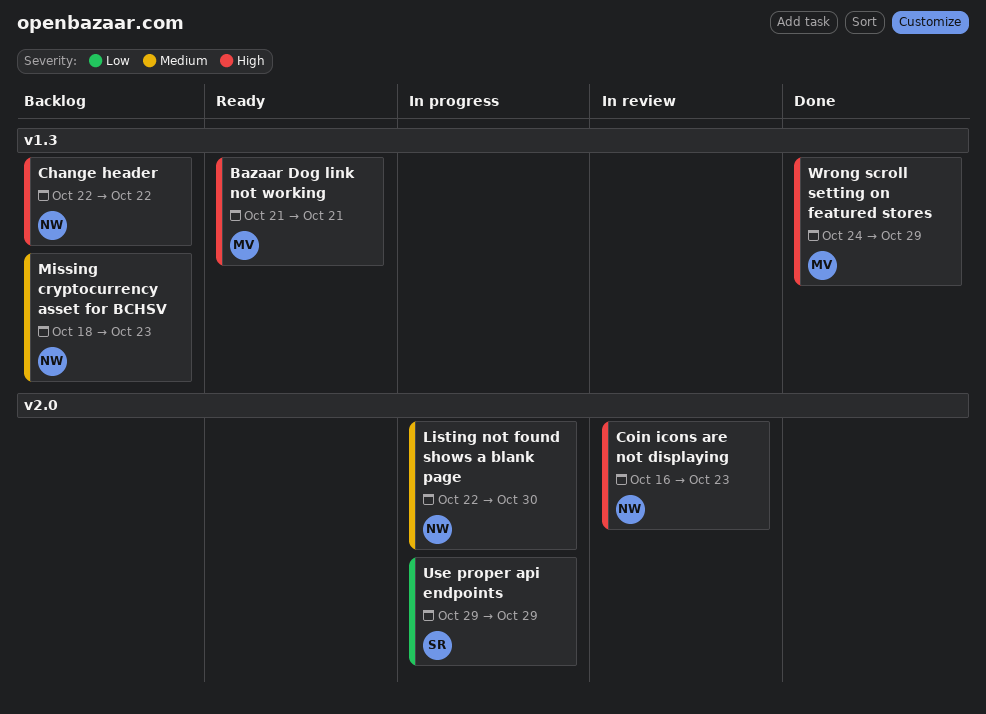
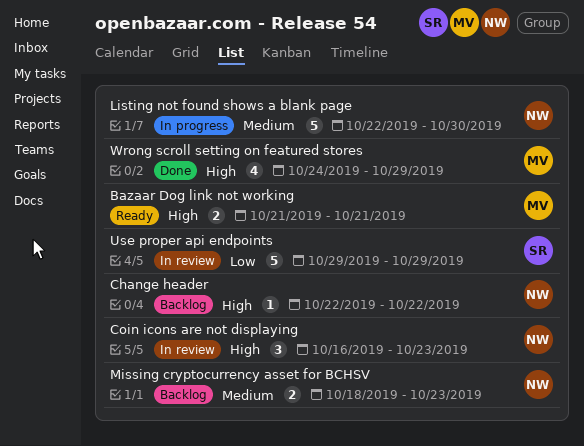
Use proper api endpoints, status: In progress -> In review

